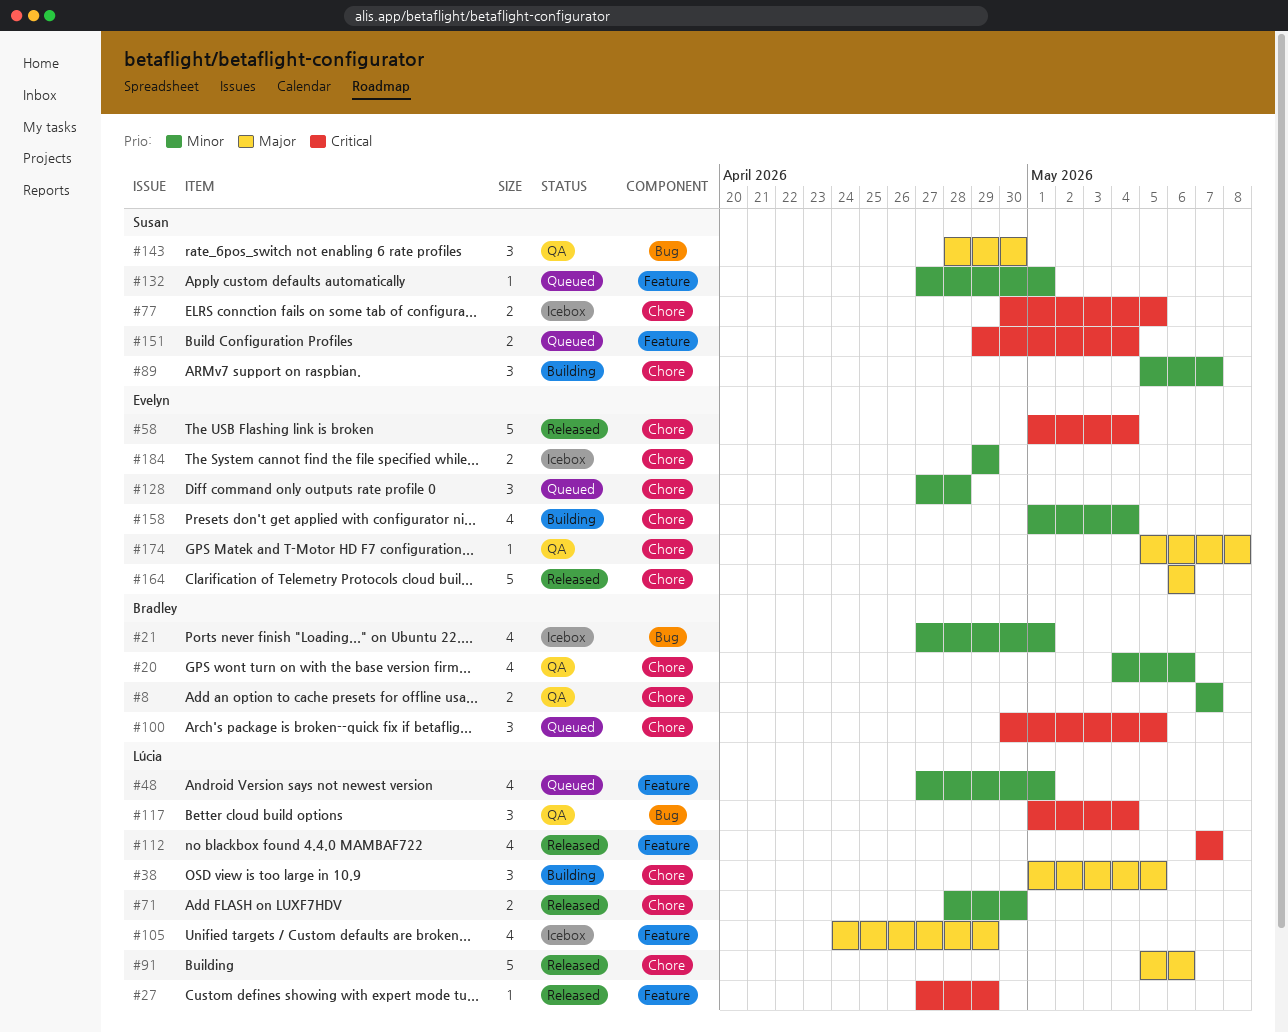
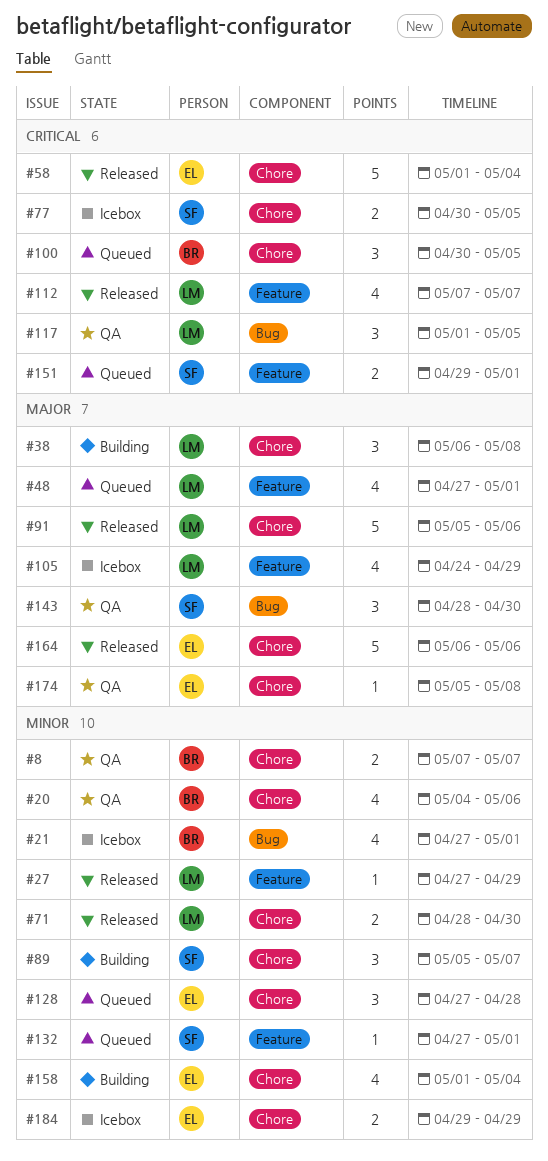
#27, priority: Critical -> Minor
#38, start: May 1 -> May 6
#38, due: May 5 -> May 8
#48, priority: Minor -> Major
#117, due: May 4 -> May 5
#151, due: May 4 -> May 1

